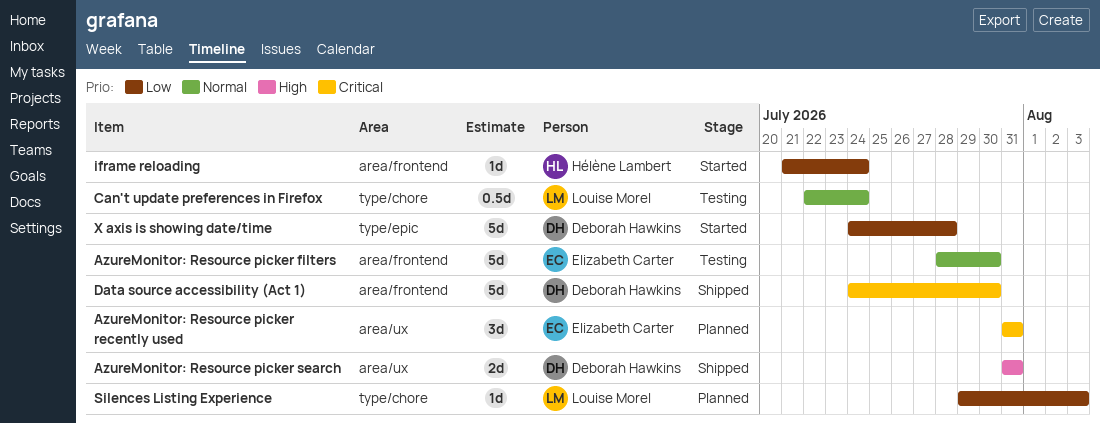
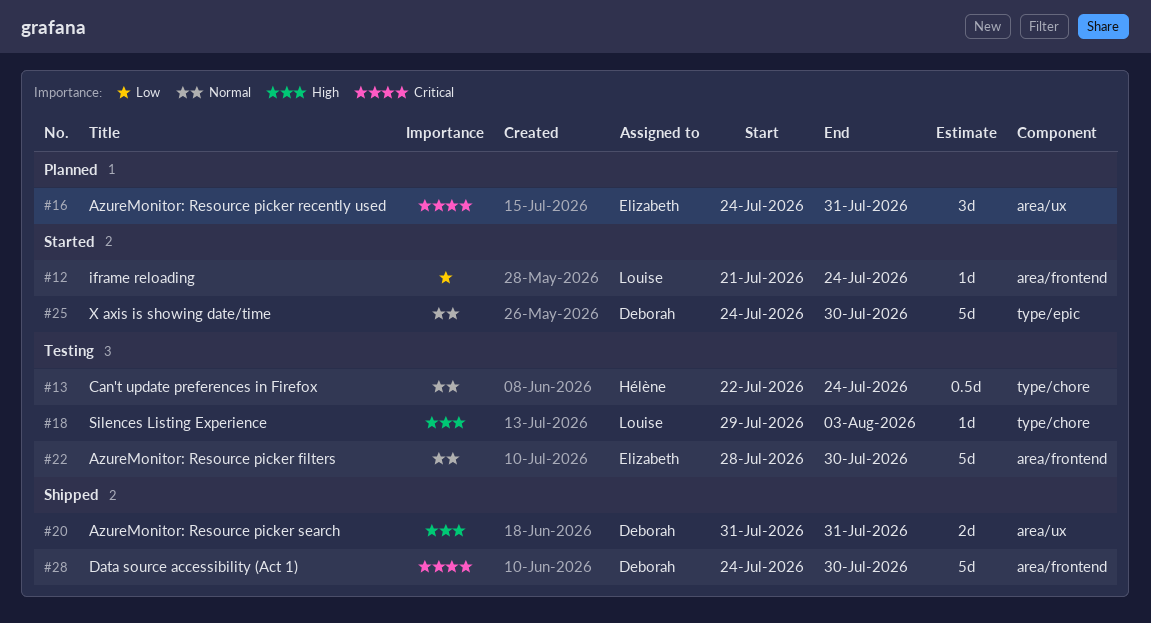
AzureMonitor: Resource picker recently used, start: Jul 31 -> Jul 24
Can't update preferences in Firefox, owner: Louise Morel -> Hélène Lambert
iframe reloading, owner: Hélène Lambert -> Louise Morel
Silences Listing Experience, status: Planned -> Testing
Silences Listing Experience, priority: Low -> High
X axis is showing date/time, priority: Low -> Normal
X axis is showing date/time, due: Jul 28 -> Jul 30

